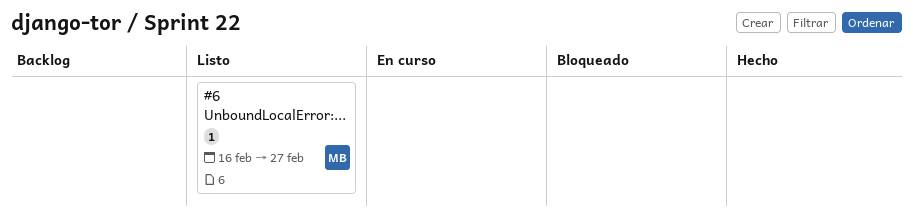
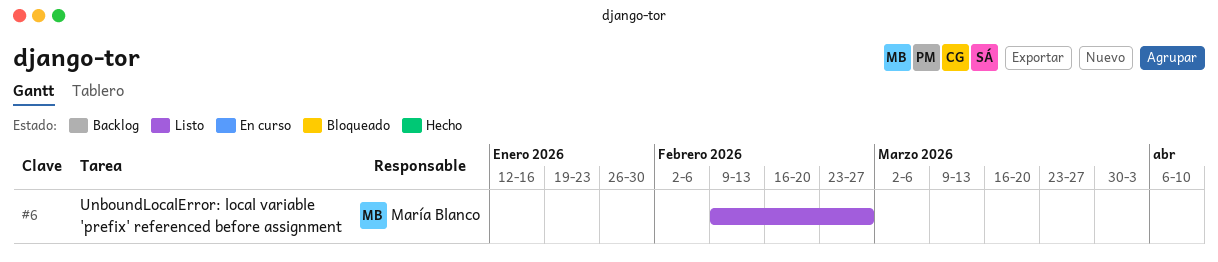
#6, start: Feb 16 -> Feb 9

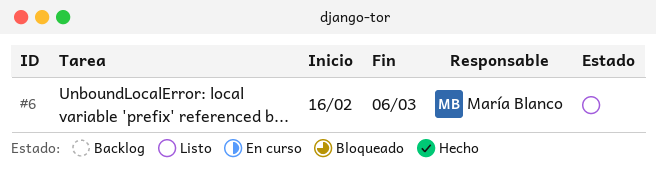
#6, start: Feb 9 -> Feb 16
#6, due: Feb 27 -> Mar 6

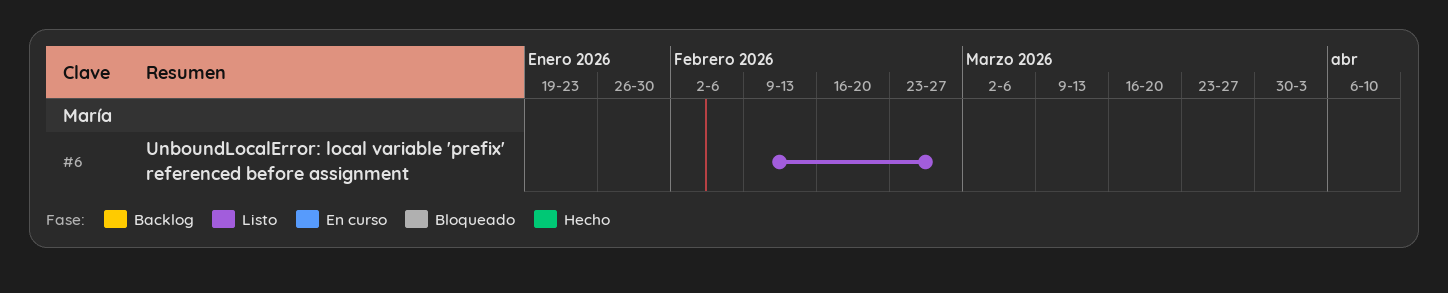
#6, start: Feb 16 -> Feb 9
#6, due: Mar 6 -> Feb 27

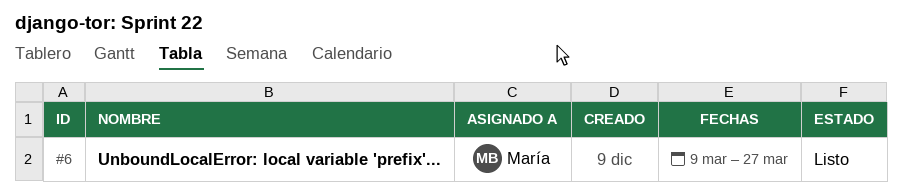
#6, start: Feb 9 -> Mar 9
#6, due: Feb 27 -> Mar 27

